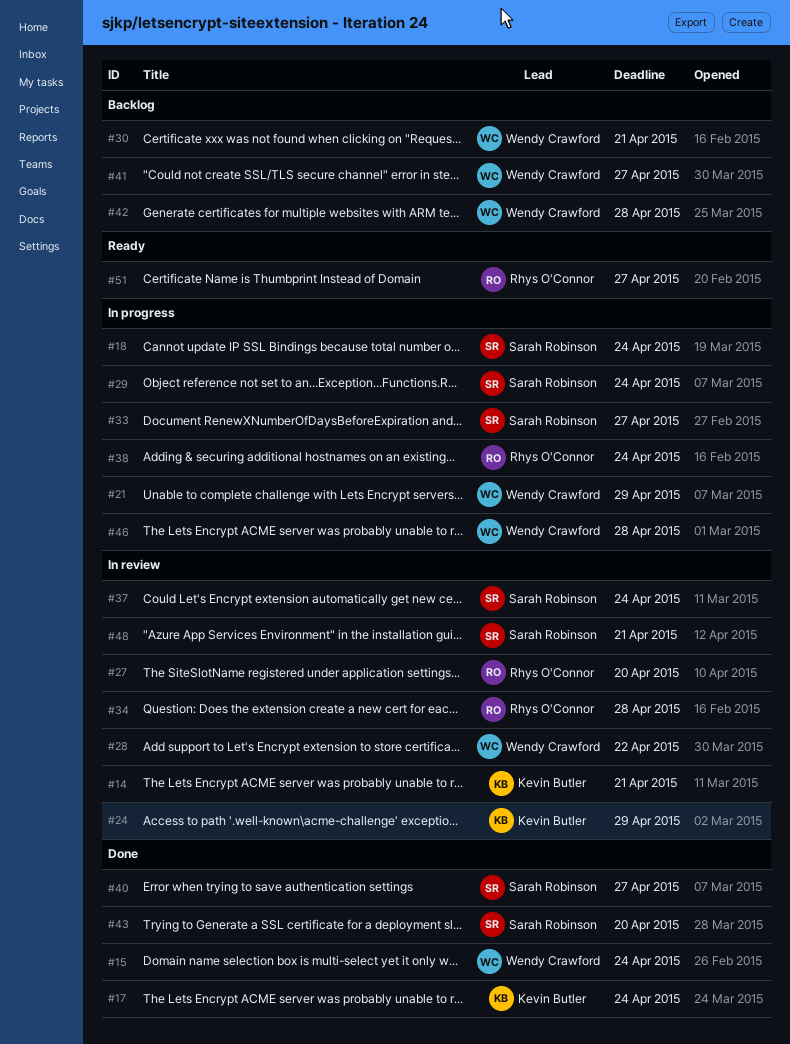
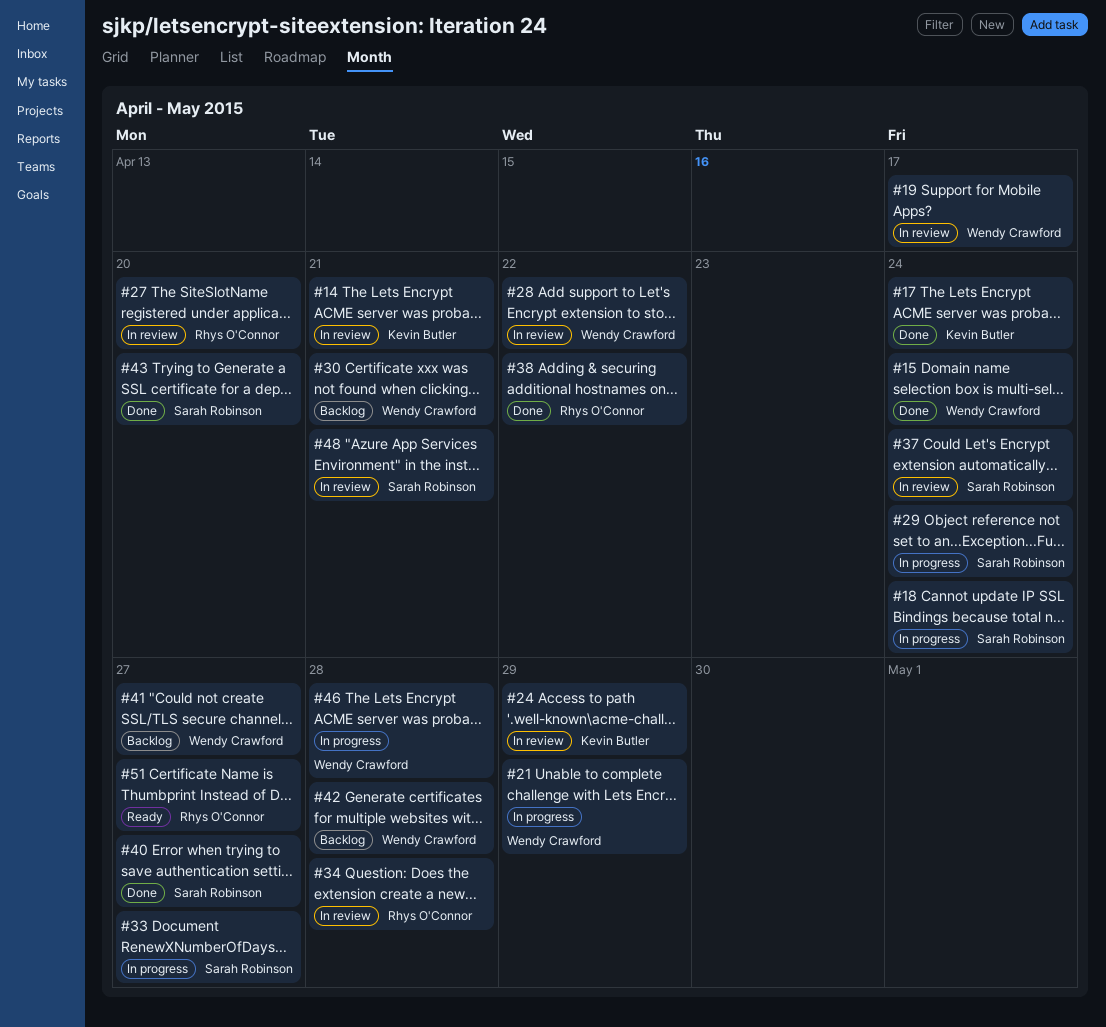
#19: none -> present
#38, status: In progress -> Done
#38, due: Apr 24 -> Apr 22

